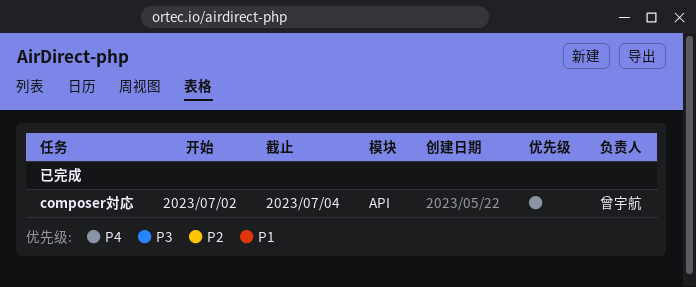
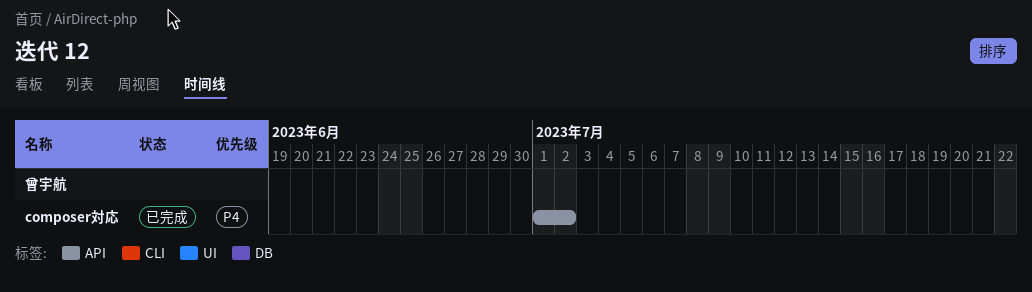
composer対応, start: Jul 2 -> Jul 1
composer対応, due: Jul 4 -> Jul 2

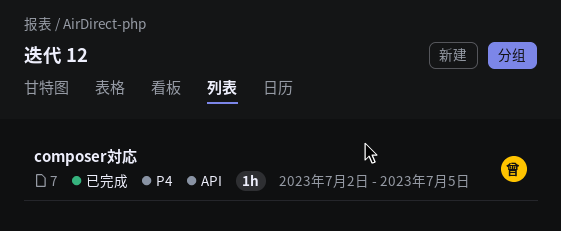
composer対応, start: Jul 1 -> Jul 2
composer対応, due: Jul 2 -> Jul 5

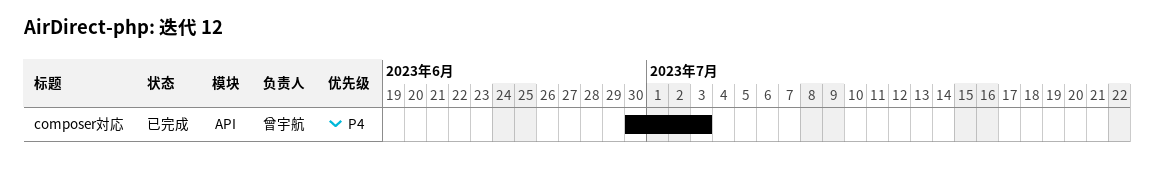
composer対応, start: Jul 2 -> Jun 30
composer対応, due: Jul 5 -> Jul 3

